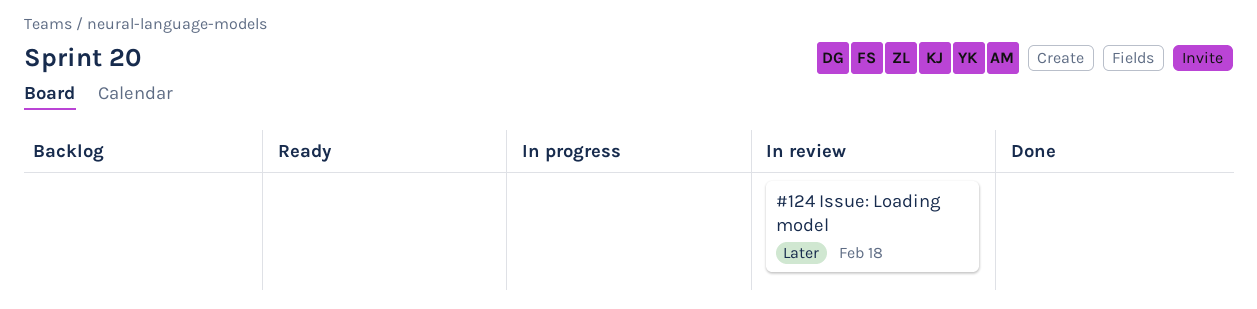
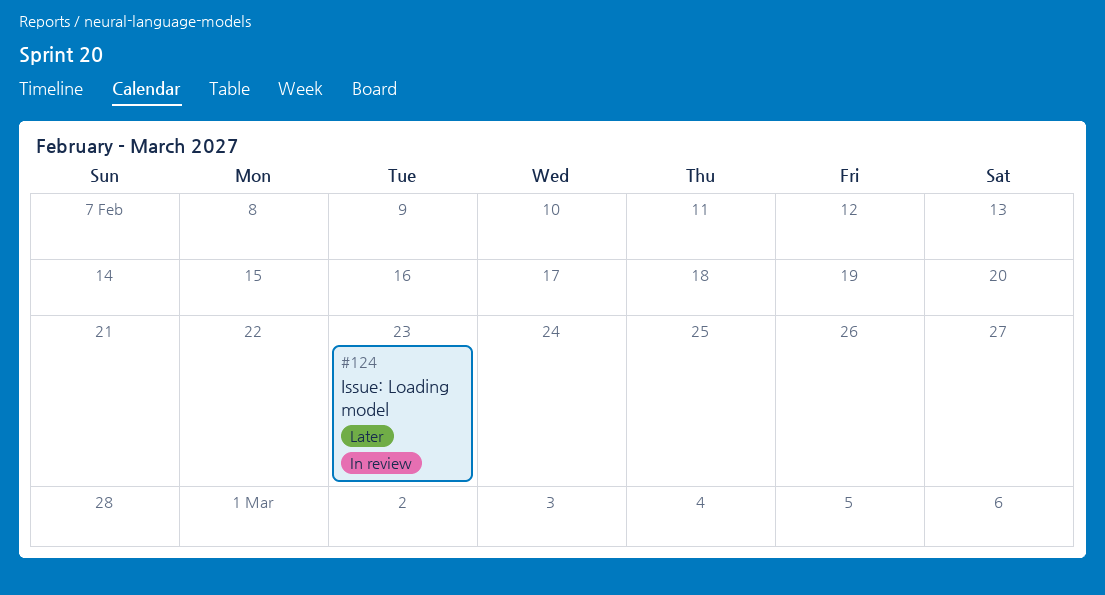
#124, due: Feb 18 -> Feb 23

